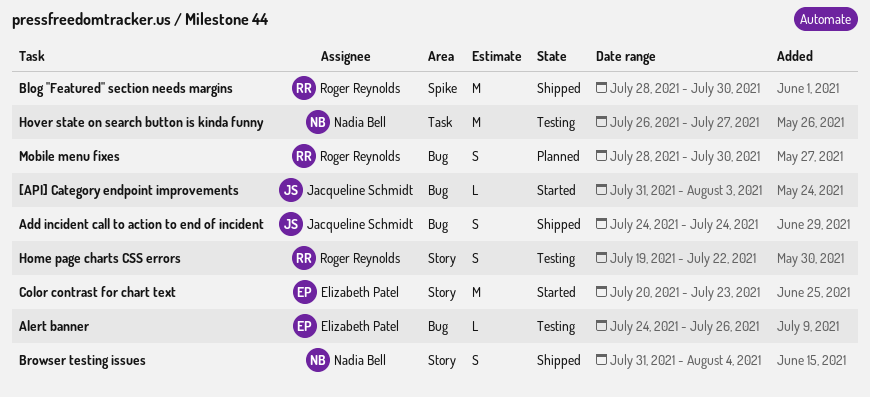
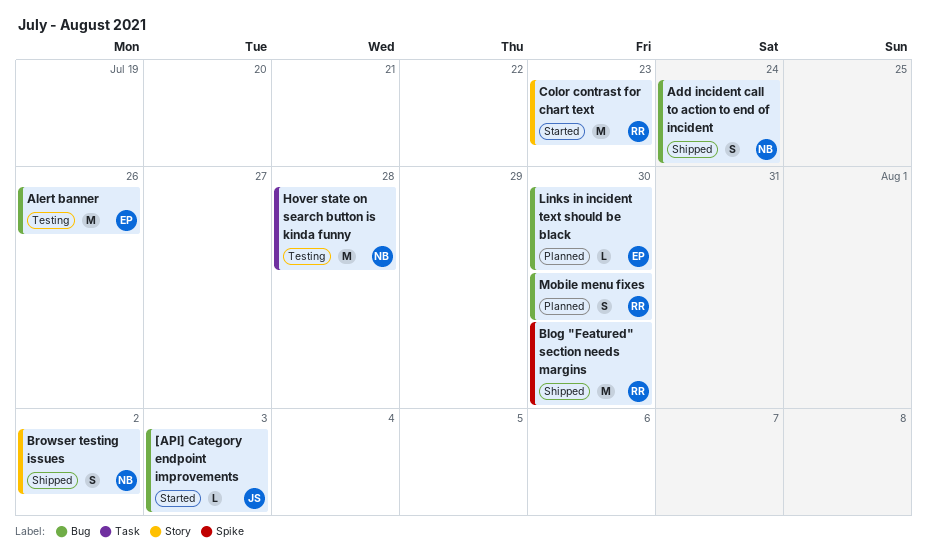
Add incident call to action to end of incident, owner: Jacqueline Schmidt -> Nadia Bell
Alert banner, estimate: L -> M
Browser testing issues, due: Aug 4 -> Aug 2
Color contrast for chart text, owner: Elizabeth Patel -> Roger Reynolds
Home page charts CSS errors: present -> none
Hover state on search button is kinda funny, due: Jul 27 -> Jul 28
Links in incident text should be black: none -> present

